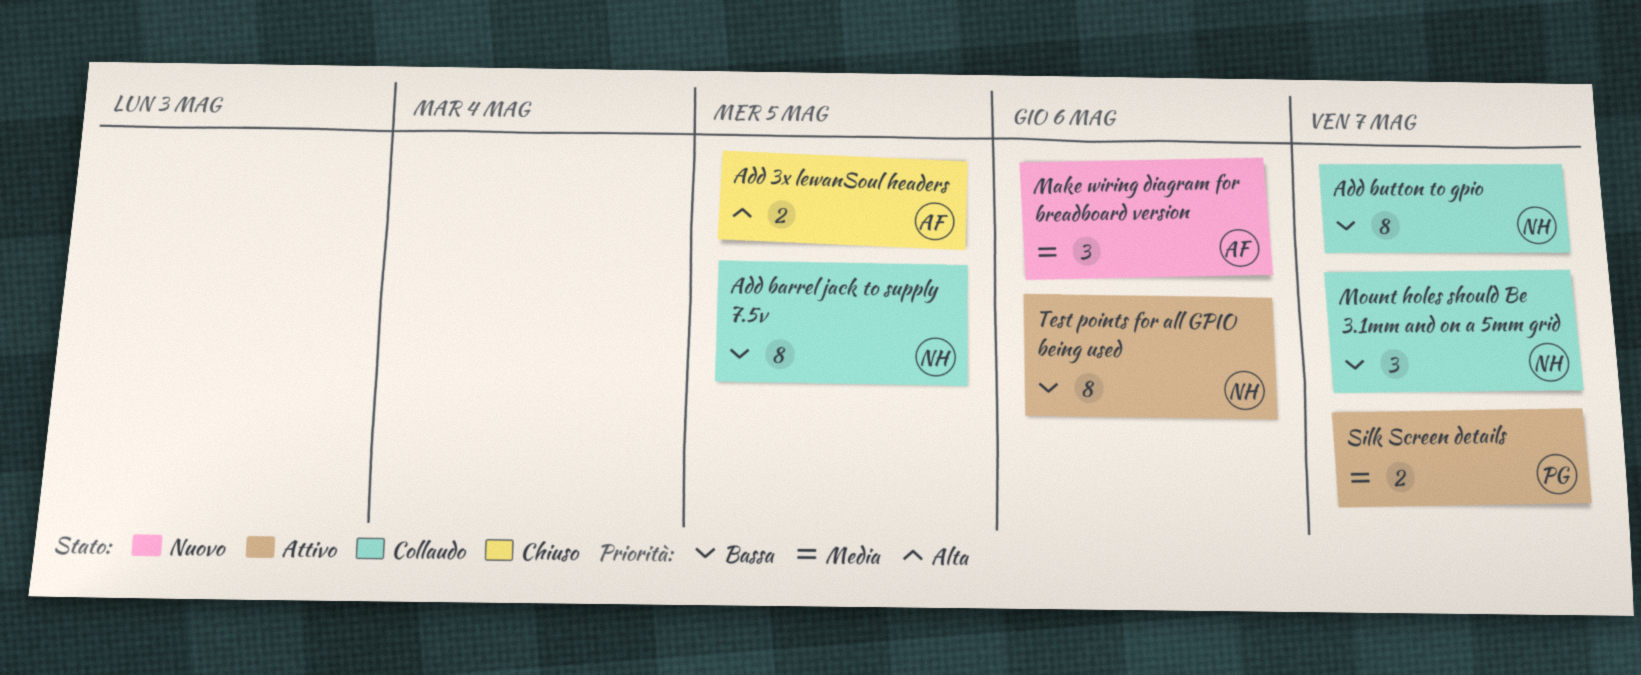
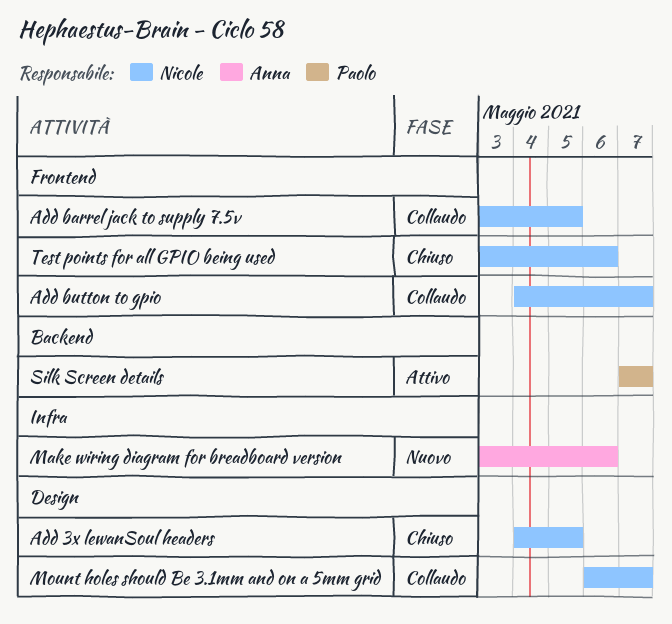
Add 3x lewanSoul headers, owner: Anna -> Nicole
Test points for all GPIO being used, status: Attivo -> Chiuso

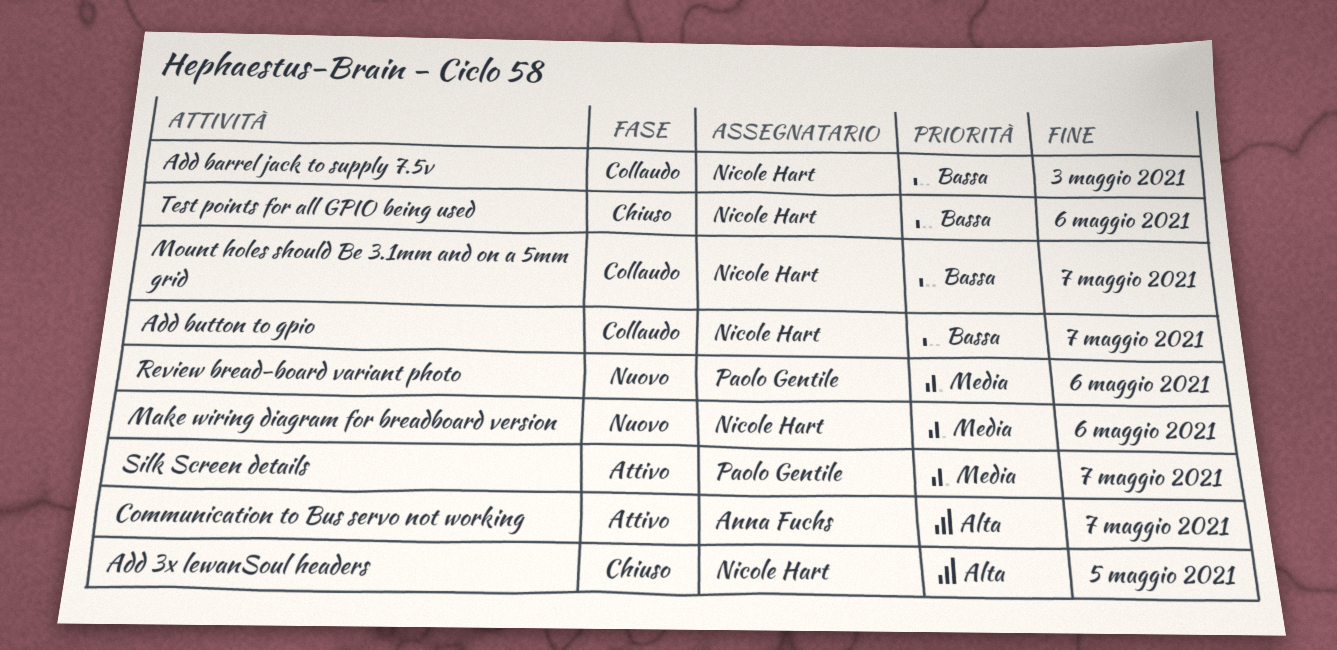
Add barrel jack to supply 7.5v, due: May 5 -> May 3
Communication to Bus servo not working: none -> present
Make wiring diagram for breadboard version, owner: Anna Fuchs -> Nicole Hart
Review bread-board variant photo: none -> present

